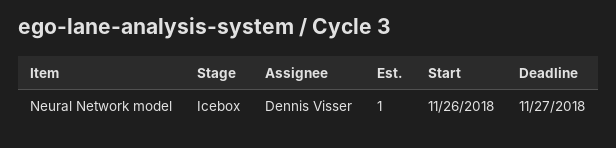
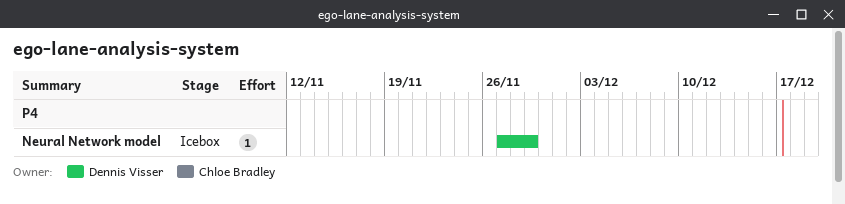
Neural Network model, start: Nov 26 -> Nov 27
Neural Network model, due: Nov 27 -> Nov 29

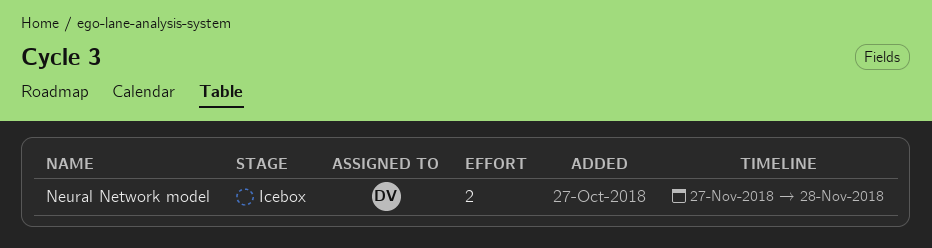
Neural Network model, estimate: 1 -> 2
Neural Network model, due: Nov 29 -> Nov 28

